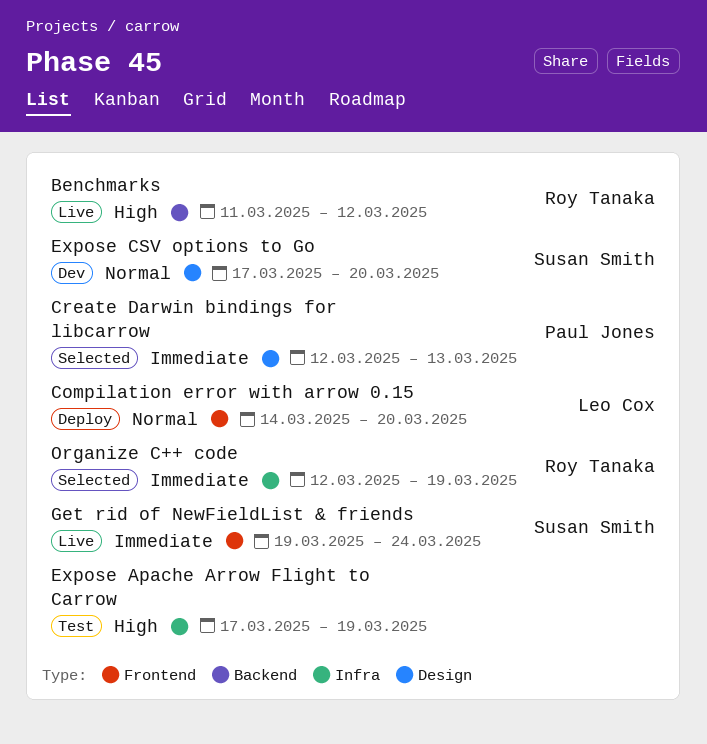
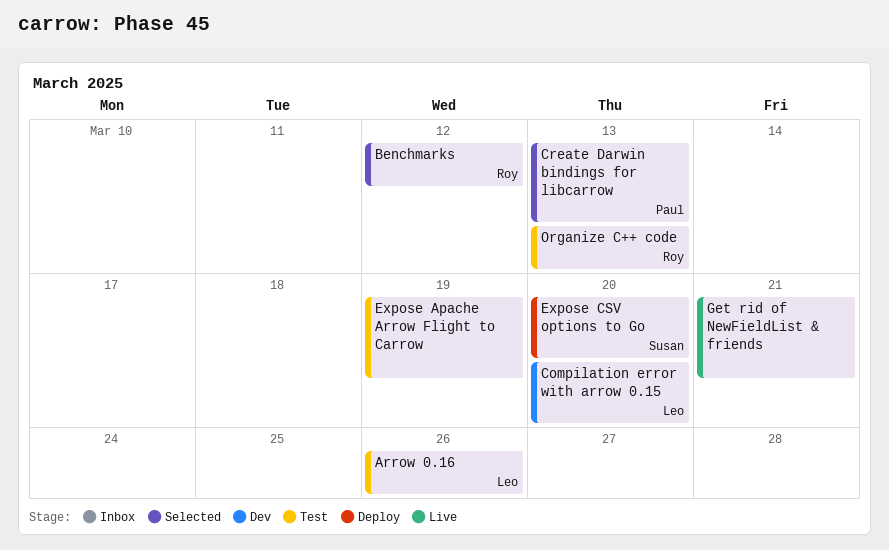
Arrow 0.16: none -> present
Benchmarks, status: Live -> Selected
Compilation error with arrow 0.15, status: Deploy -> Dev
Expose CSV options to Go, status: Dev -> Deploy
Get rid of NewFieldList & friends, owner: Susan Smith -> none
Get rid of NewFieldList & friends, due: Mar 24 -> Mar 21
Organize C++ code, status: Selected -> Test
Organize C++ code, due: Mar 19 -> Mar 13

